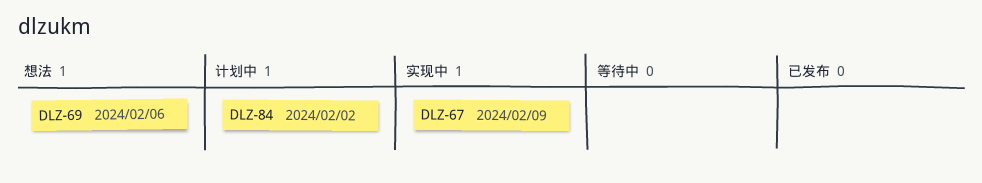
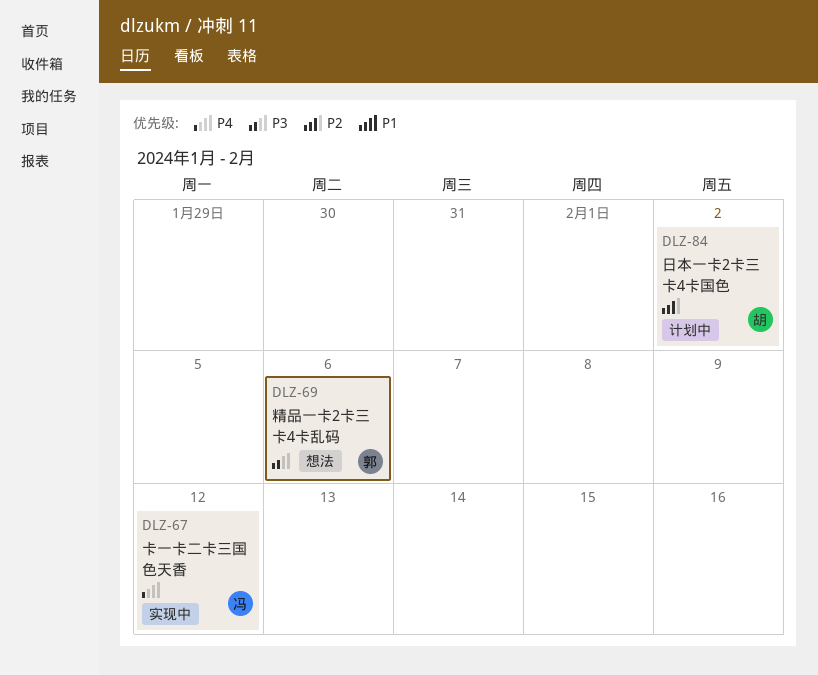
DLZ-67, due: Feb 9 -> Feb 12

